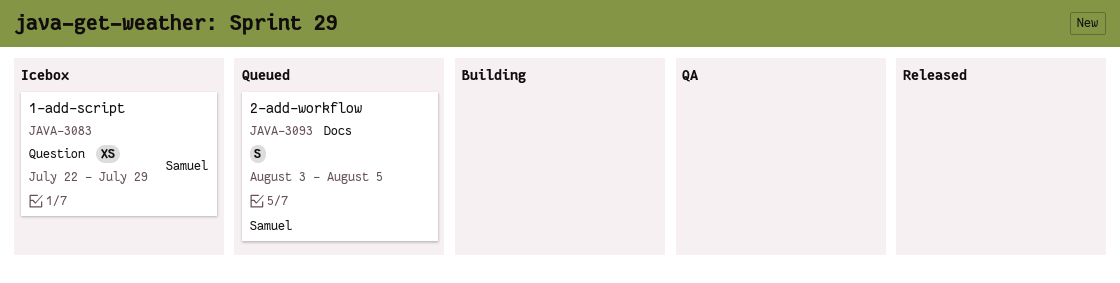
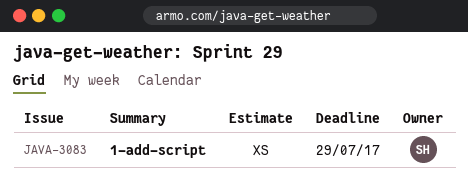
JAVA-3093: present -> none

